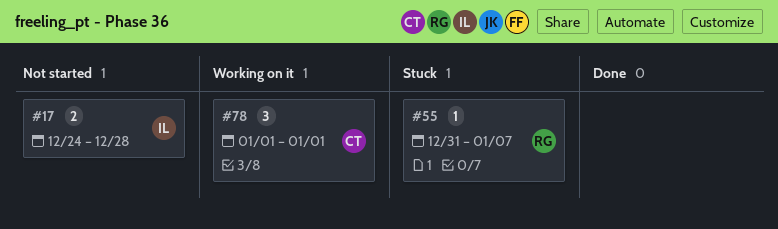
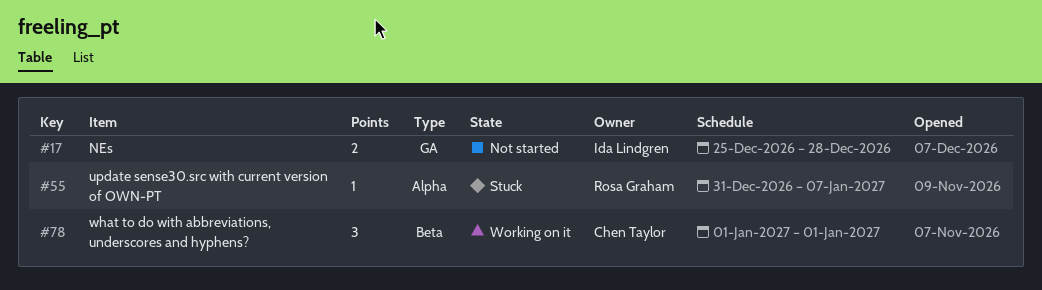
#17, start: Dec 24 -> Dec 25

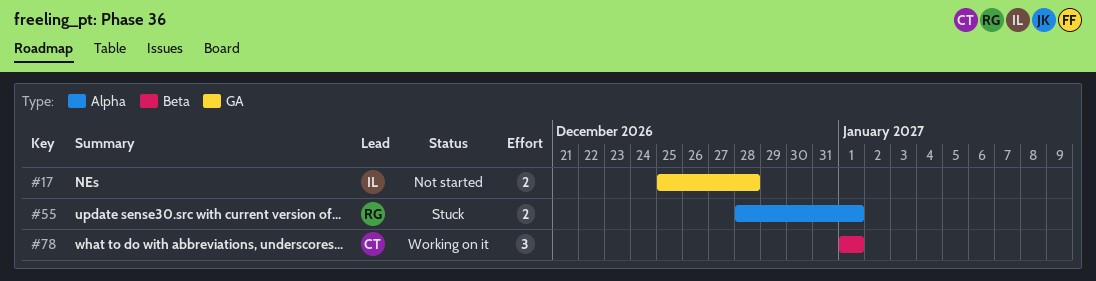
#55, estimate: 1 -> 2
#55, start: Dec 31 -> Dec 28
#55, due: Jan 7 -> Jan 1

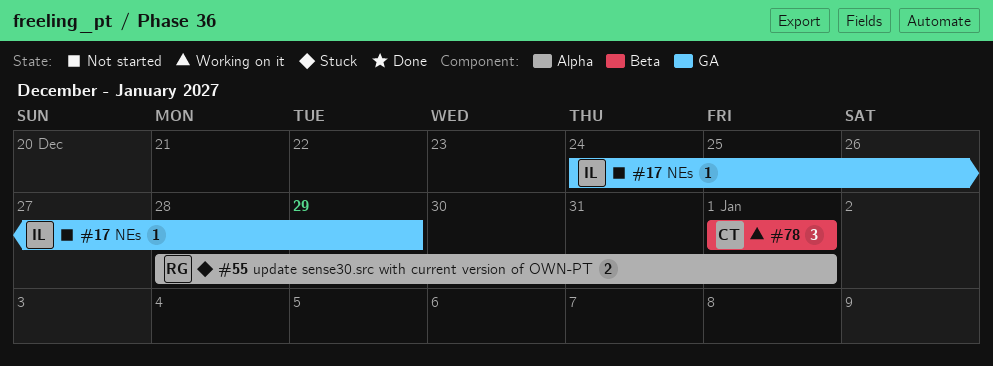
#17, estimate: 2 -> 1
#17, start: Dec 25 -> Dec 24
#17, due: Dec 28 -> Dec 29

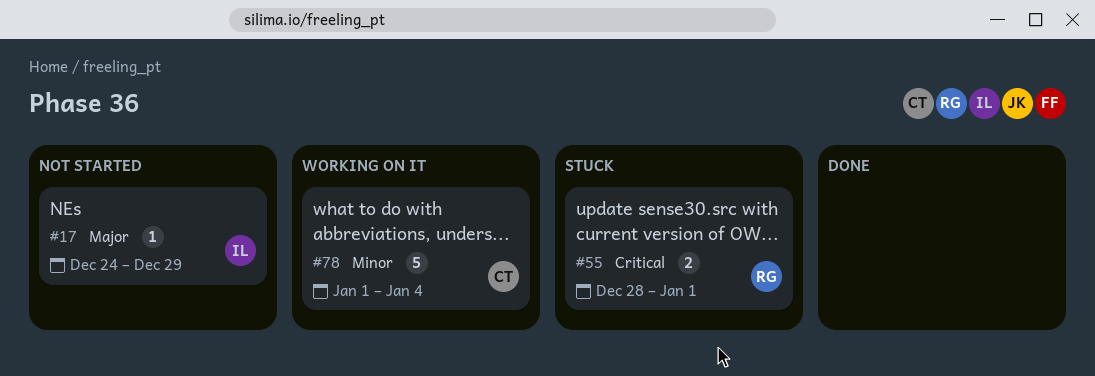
#78, estimate: 3 -> 5
#78, due: Jan 1 -> Jan 4

